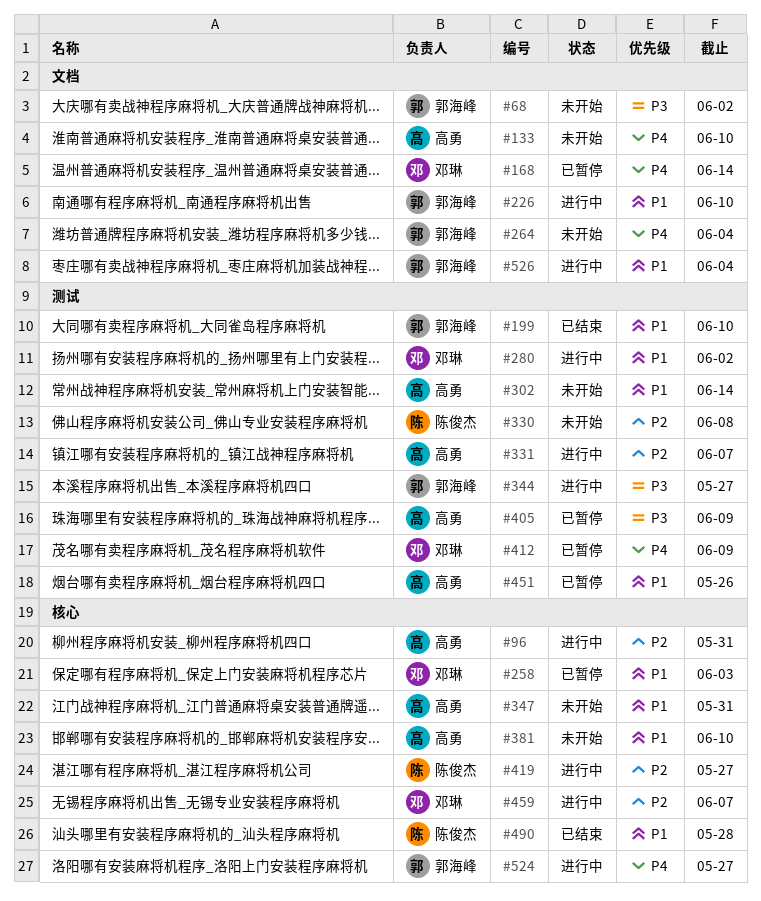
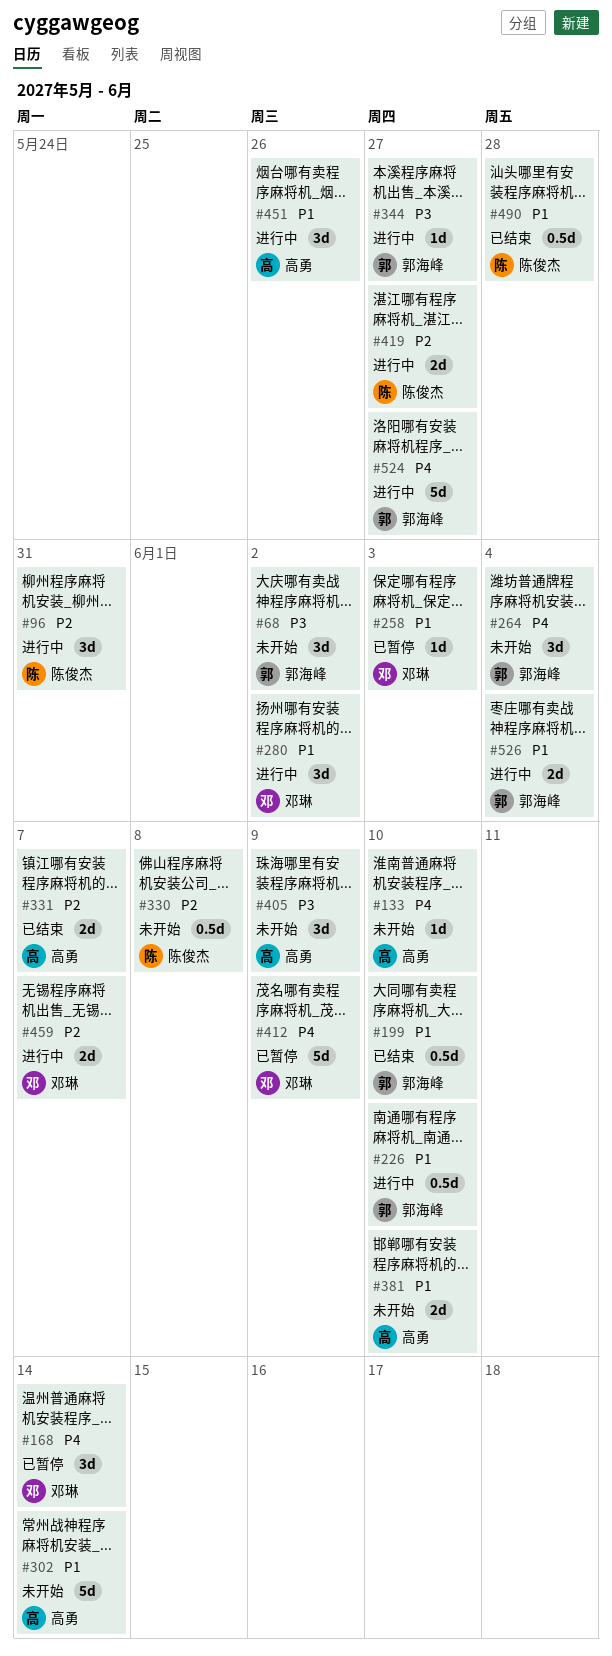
#96, owner: 高勇 -> 陈俊杰
#331, status: 进行中 -> 已结束
#347: present -> none
#405, status: 已暂停 -> 未开始
#451, status: 已暂停 -> 进行中

